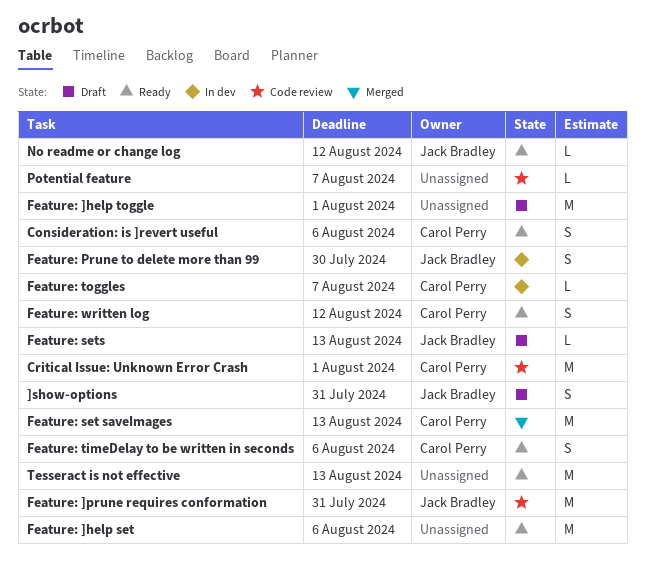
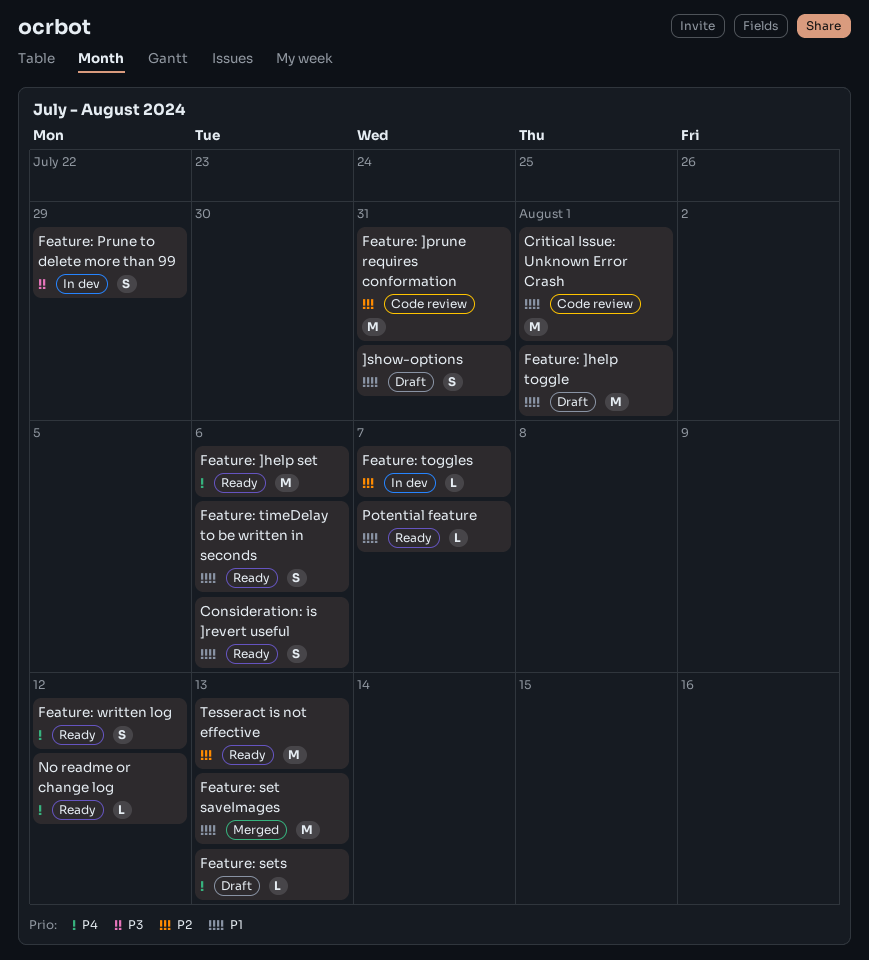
Feature: Prune to delete more than 99, due: Jul 30 -> Jul 29
Potential feature, status: Code review -> Ready

